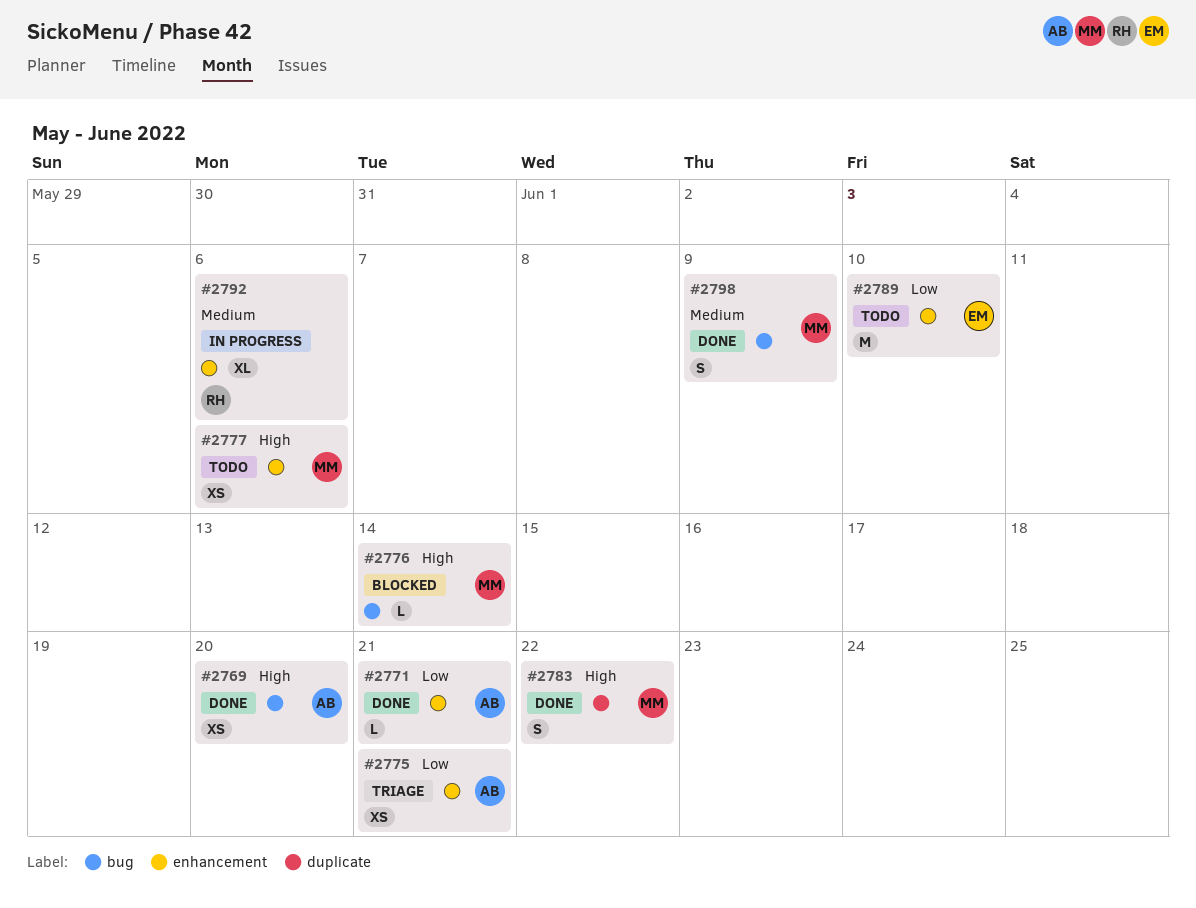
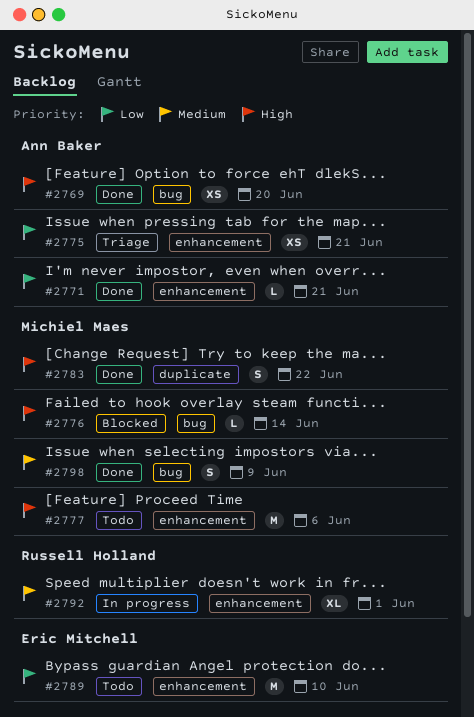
#2777, estimate: XS -> M
#2792, due: Jun 6 -> Jun 1

